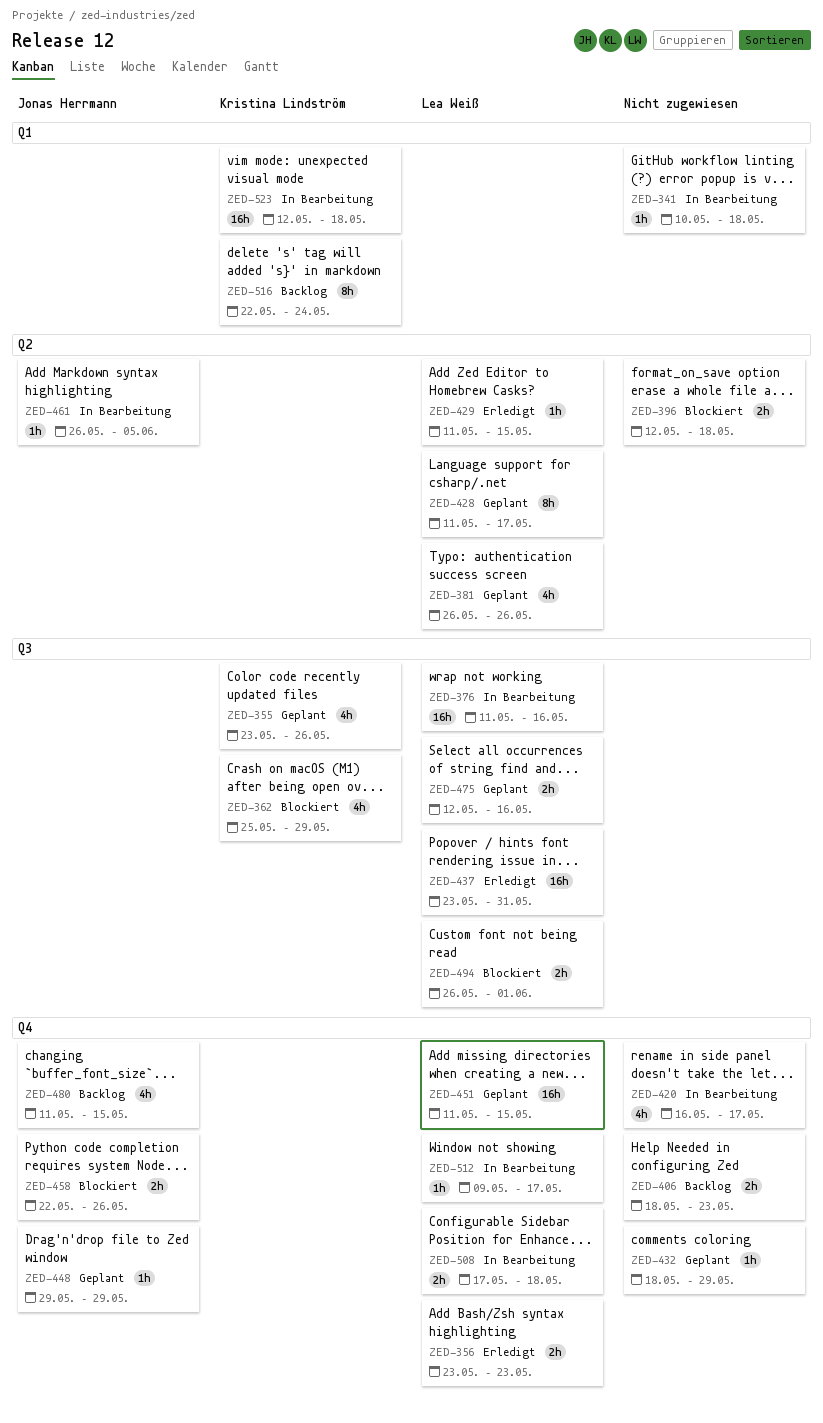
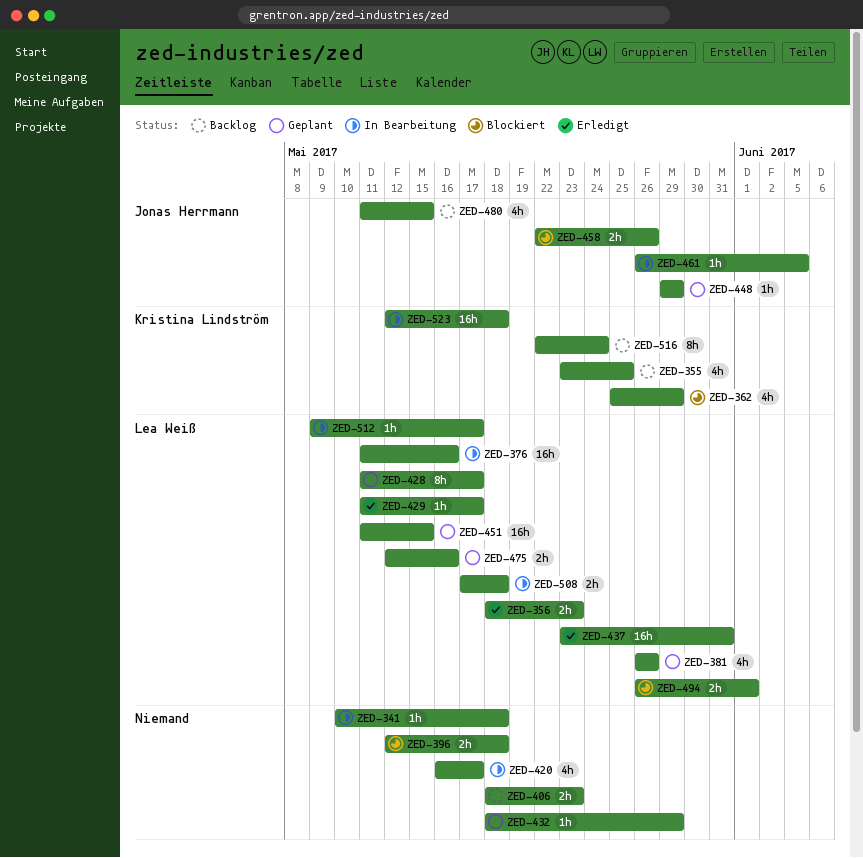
ZED-355, status: Geplant -> Backlog
ZED-355, due: May 26 -> May 25
ZED-356, start: May 23 -> May 18
ZED-429, due: May 15 -> May 17

